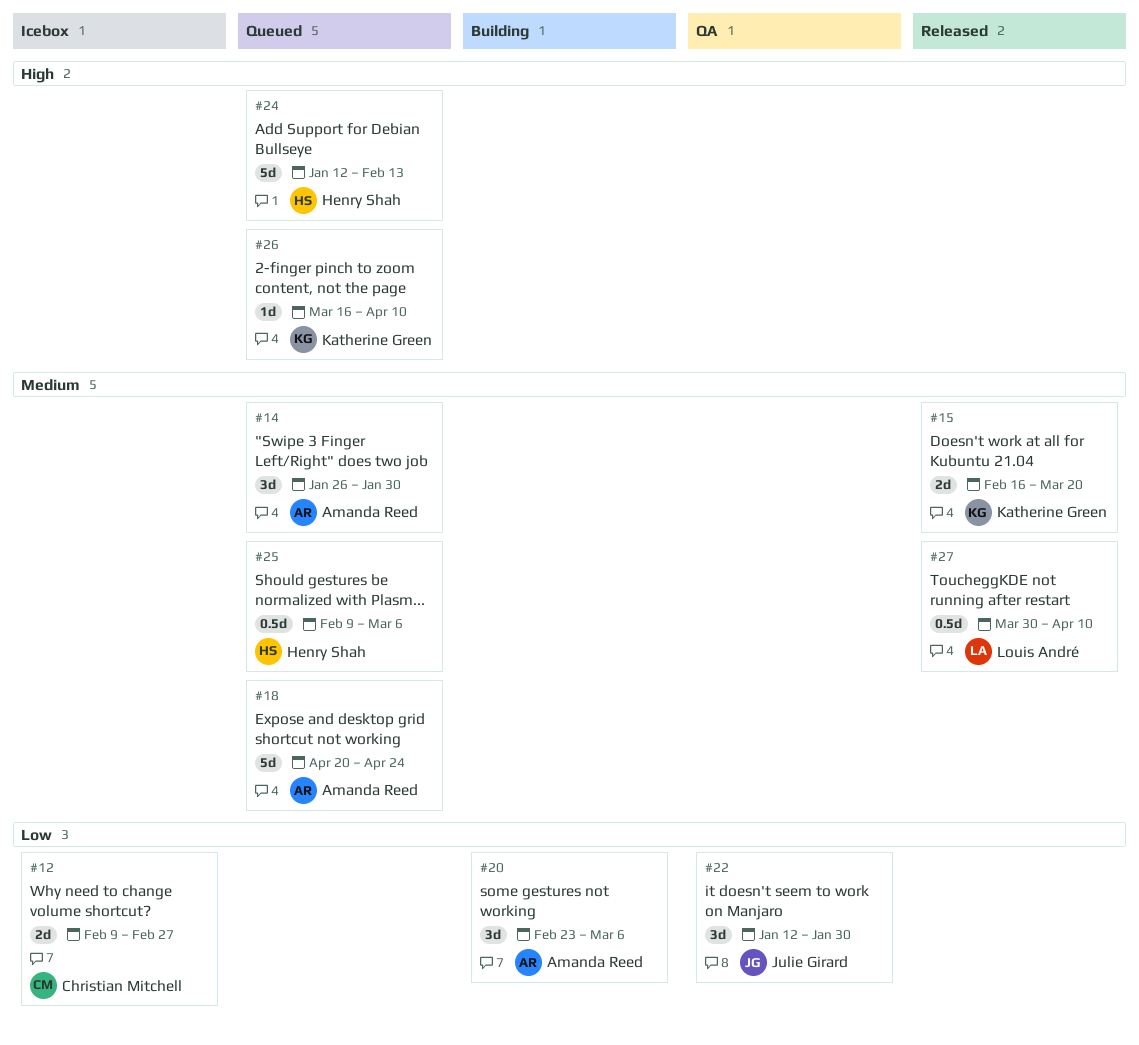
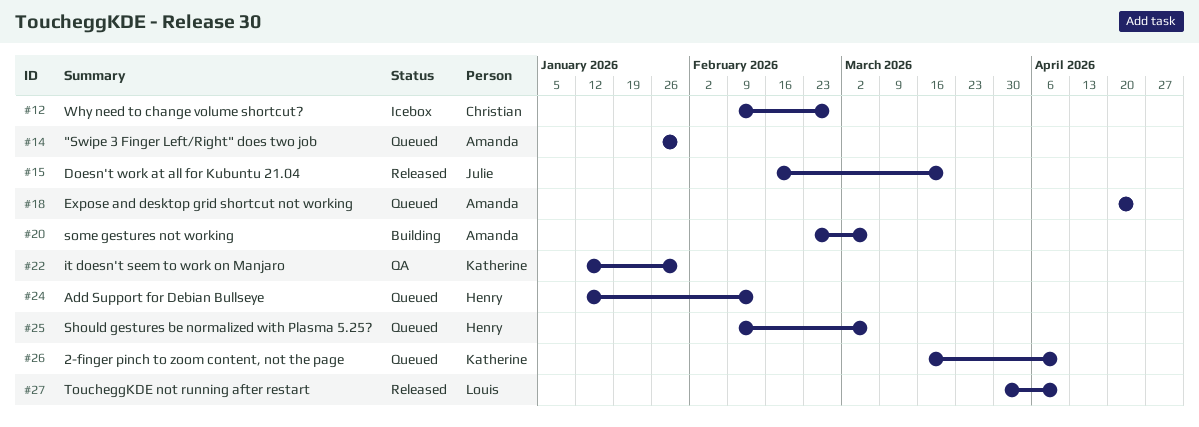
#15, owner: Katherine Green -> Julie Girard
#22, owner: Julie Girard -> Katherine Green

